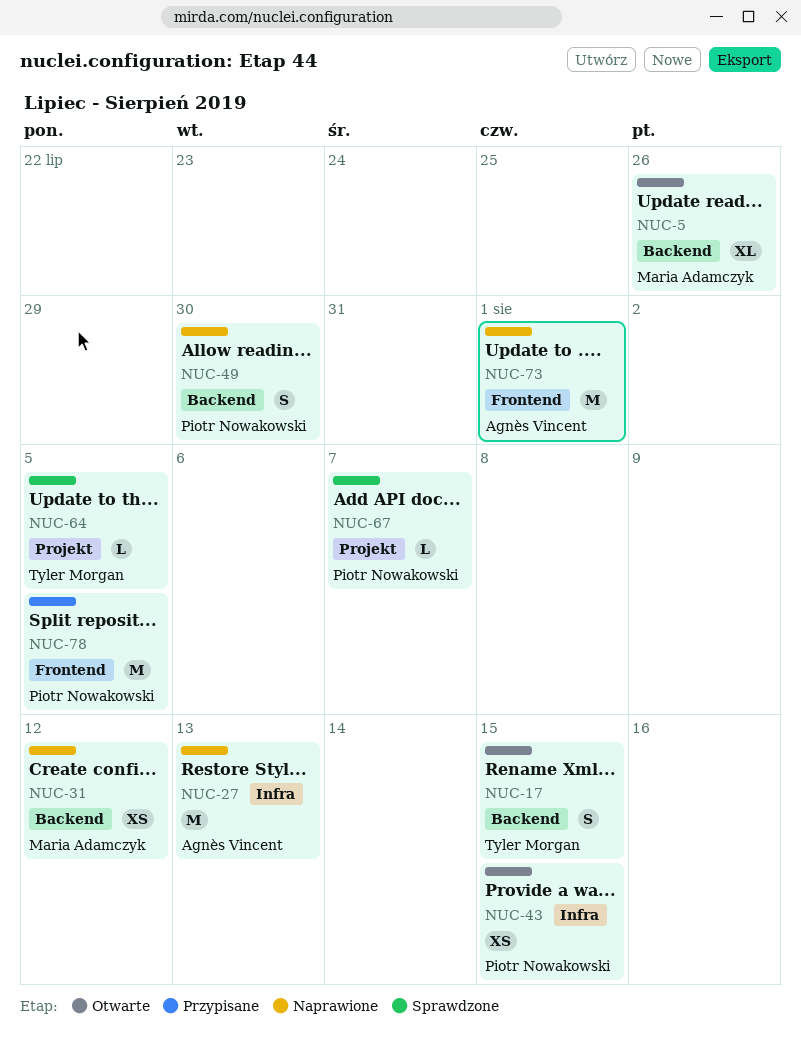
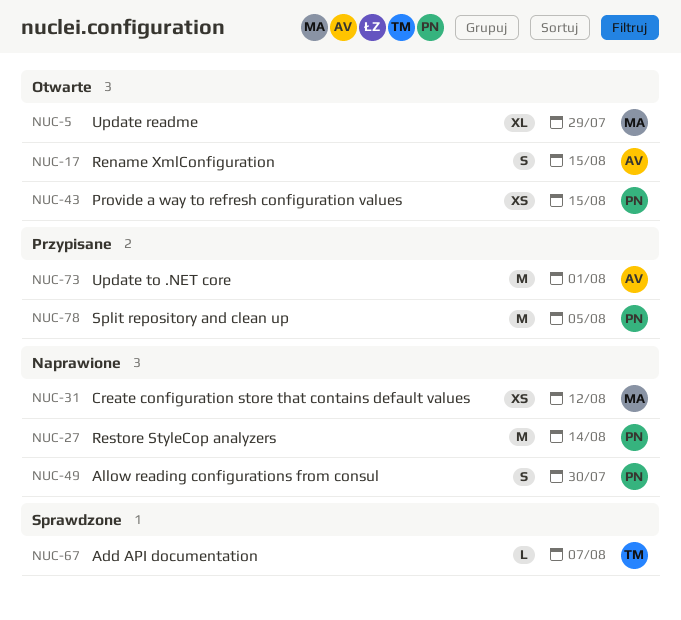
NUC-5, due: Jul 26 -> Jul 29
NUC-17, owner: Tyler Morgan -> Agnès Vincent
NUC-27, owner: Agnès Vincent -> Piotr Nowakowski
NUC-27, due: Aug 13 -> Aug 14
NUC-64: present -> none
NUC-67, owner: Piotr Nowakowski -> Tyler Morgan
NUC-73, status: Naprawione -> Przypisane

